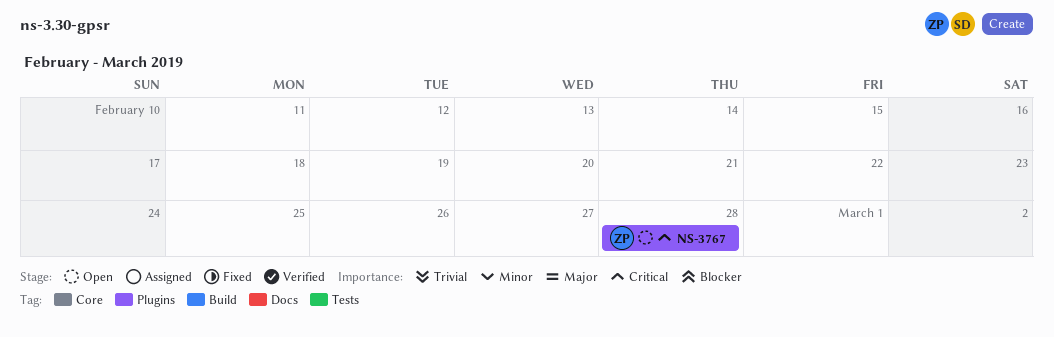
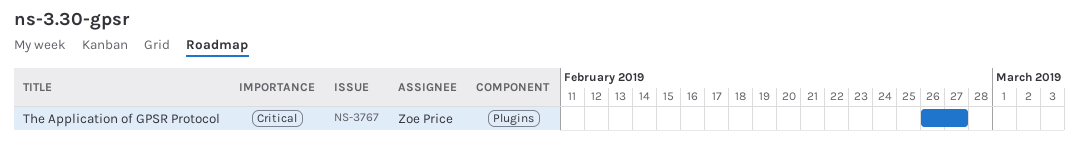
NS-3767, start: Feb 28 -> Feb 26
NS-3767, due: Feb 28 -> Feb 27

